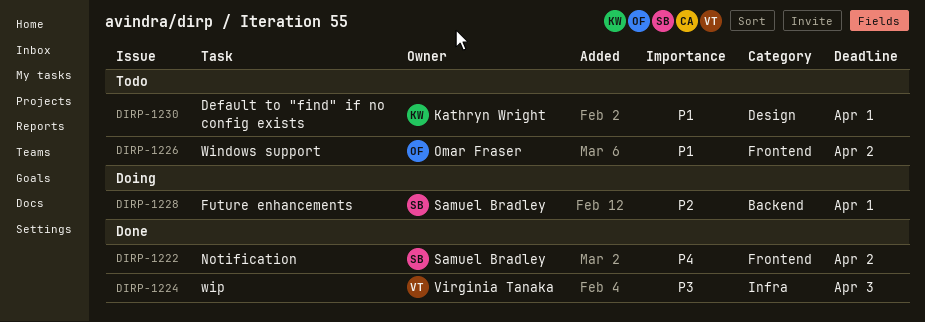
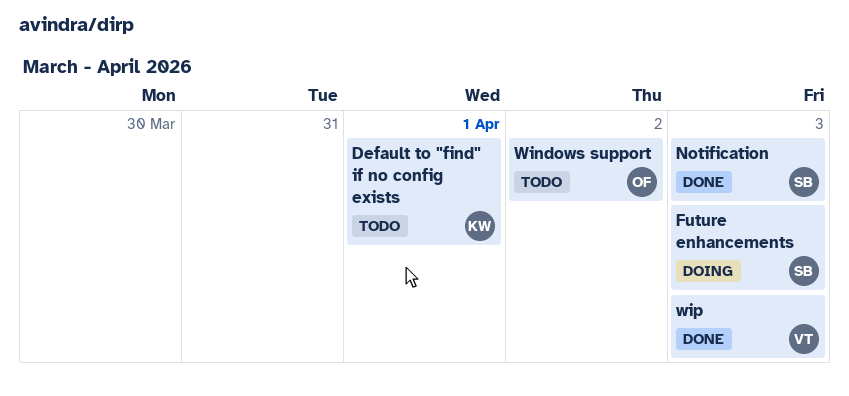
Future enhancements, due: Apr 1 -> Apr 3
Notification, due: Apr 2 -> Apr 3

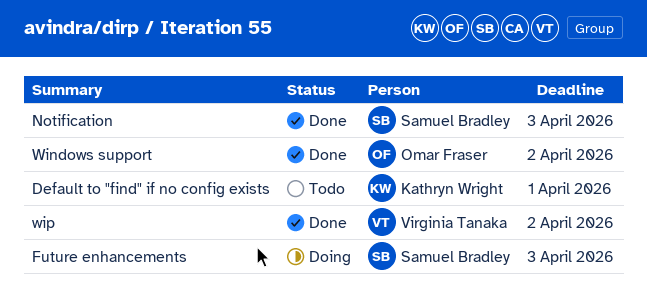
Windows support, status: Todo -> Done
wip, due: Apr 3 -> Apr 2

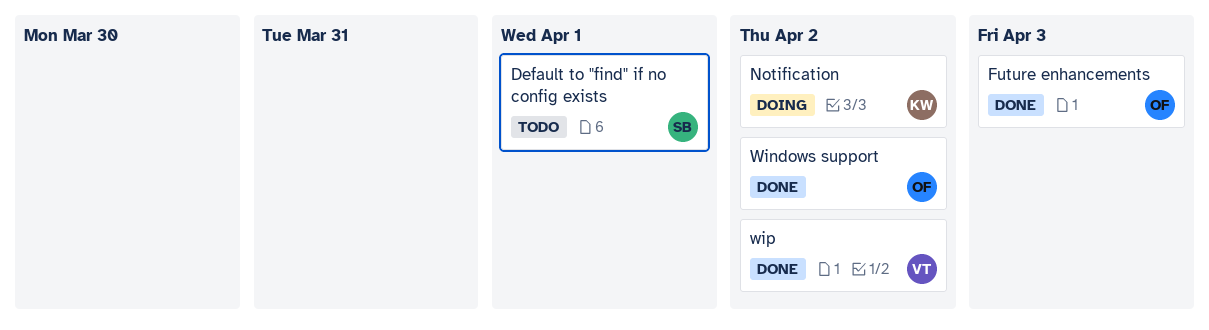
Default to "find" if no config exists, owner: Kathryn Wright -> Samuel Bradley
Future enhancements, status: Doing -> Done
Future enhancements, owner: Samuel Bradley -> Omar Fraser
Notification, status: Done -> Doing
Notification, owner: Samuel Bradley -> Kathryn Wright
Notification, due: Apr 3 -> Apr 2

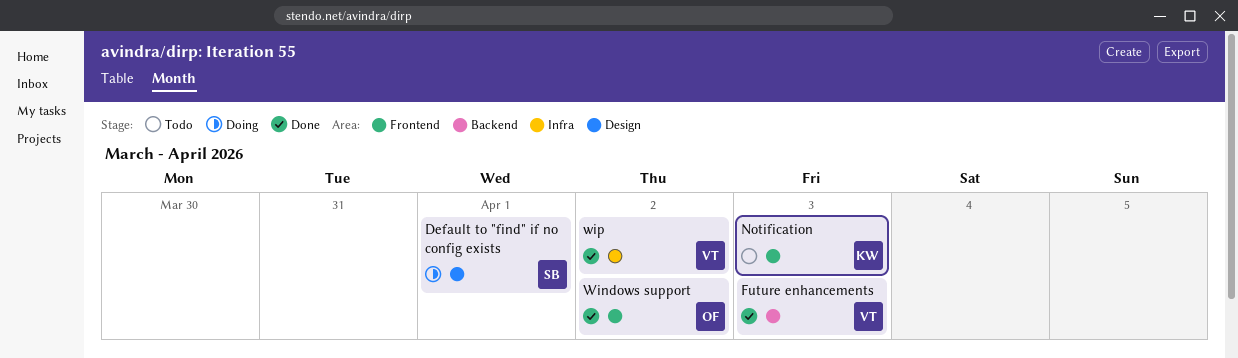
Default to "find" if no config exists, status: Todo -> Doing
Future enhancements, owner: OF -> VT
Notification, status: Doing -> Todo
Notification, due: Apr 2 -> Apr 3

